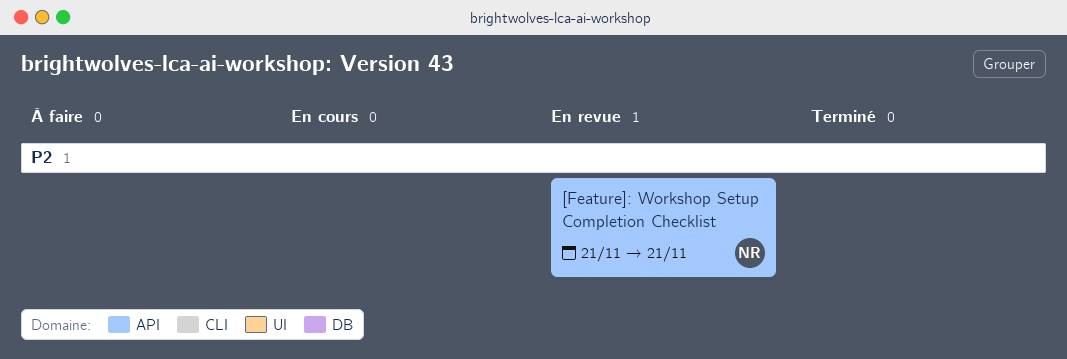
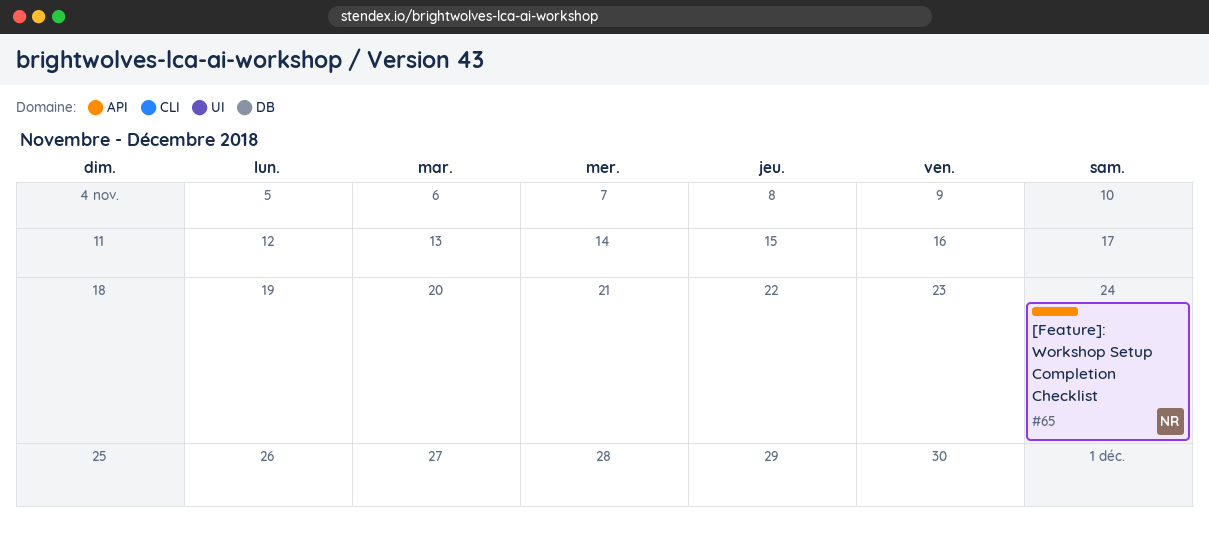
[Feature]: Workshop Setup Completion Checklist, due: Nov 21 -> Nov 24

